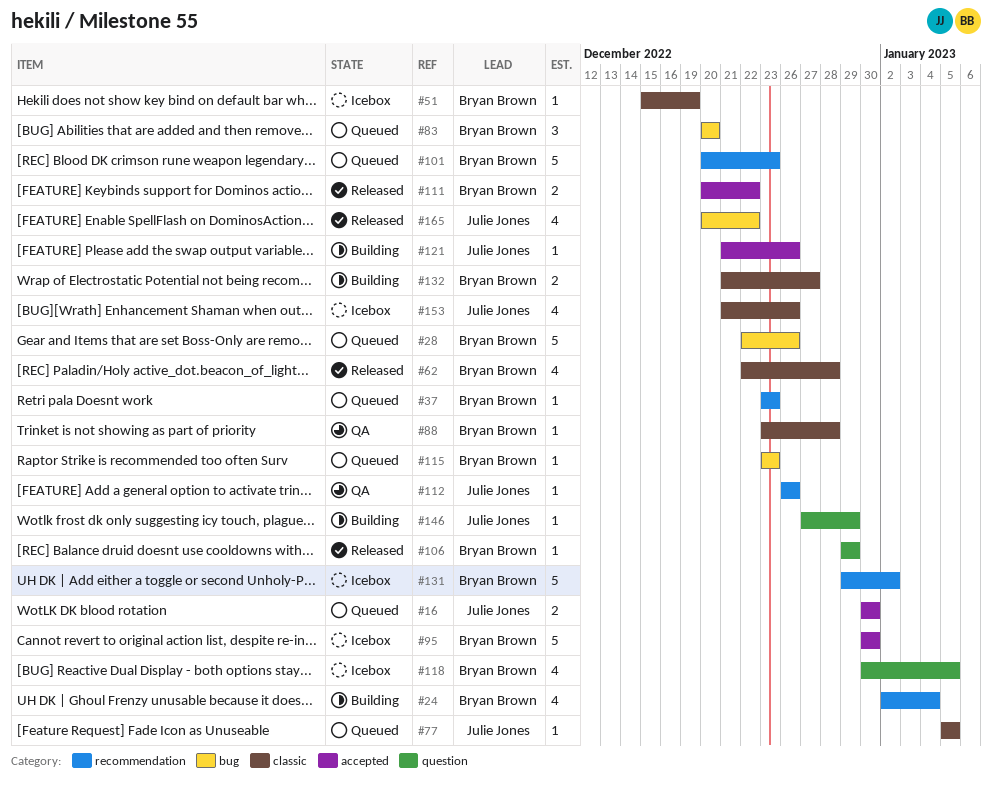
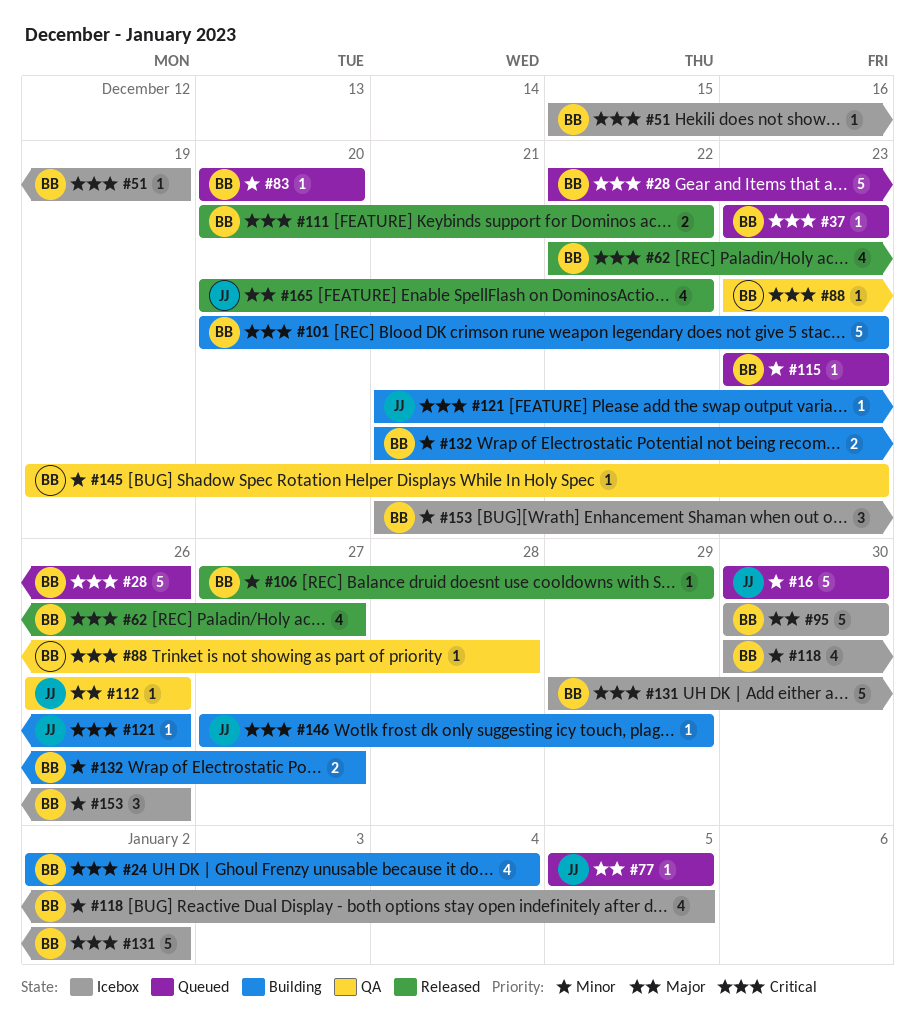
#16, estimate: 2 -> 5
#62, due: Dec 28 -> Dec 27
#83, estimate: 3 -> 1
#101, status: Queued -> Building
#106, start: Dec 29 -> Dec 27
#145: none -> present
#153, owner: Julie Jones -> Bryan Brown
#153, estimate: 4 -> 3

